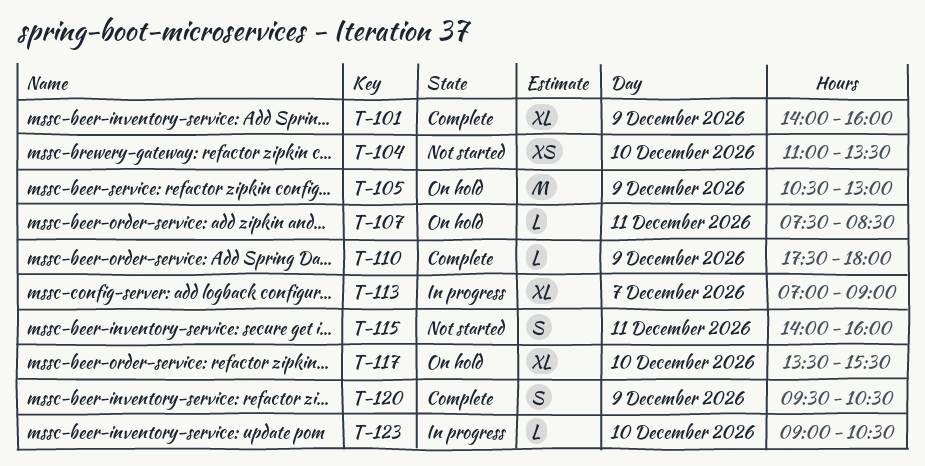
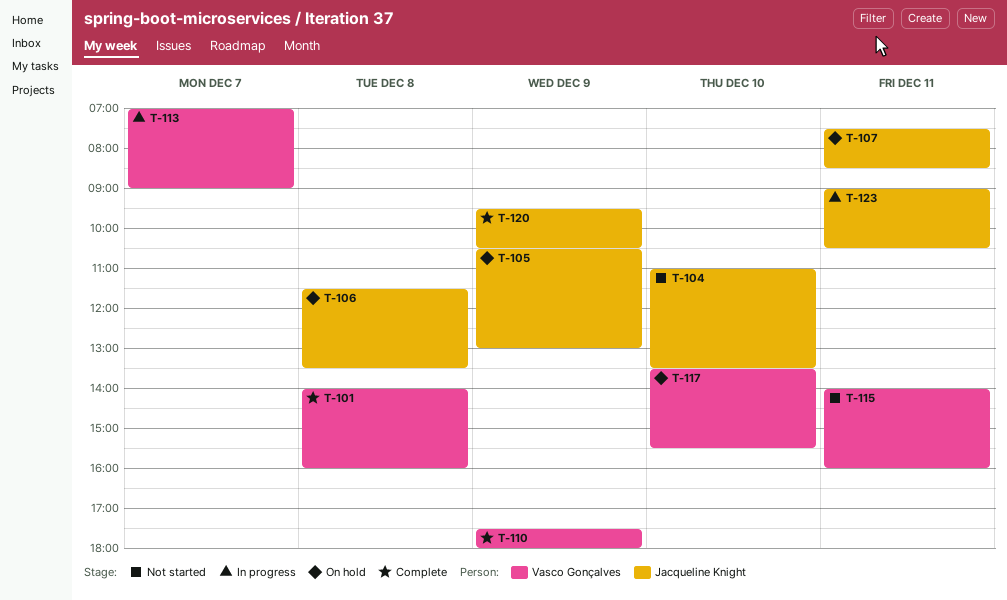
T-101, day: Dec 9 -> Dec 8
T-106: none -> present
T-123, day: Dec 10 -> Dec 11

